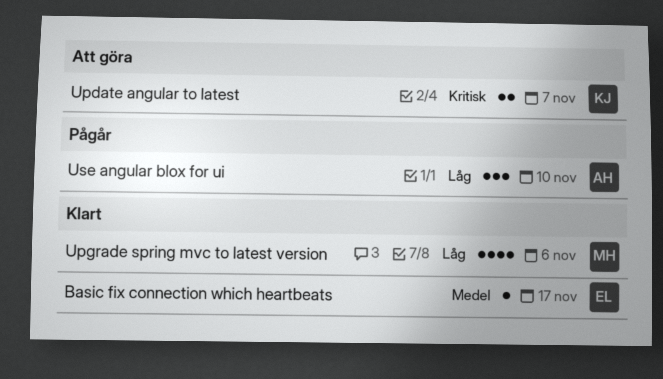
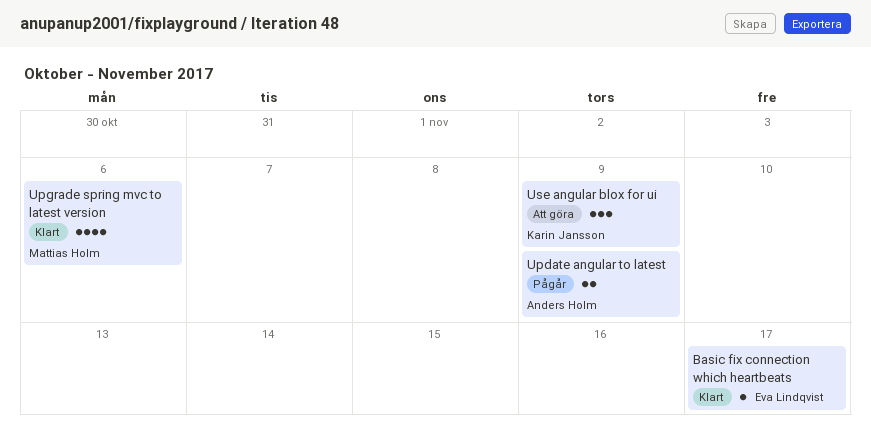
Update angular to latest, status: Att göra -> Pågår
Update angular to latest, owner: Karin Jansson -> Anders Holm
Update angular to latest, due: Nov 7 -> Nov 9
Use angular blox for ui, status: Pågår -> Att göra
Use angular blox for ui, owner: Anders Holm -> Karin Jansson
Use angular blox for ui, due: Nov 10 -> Nov 9

